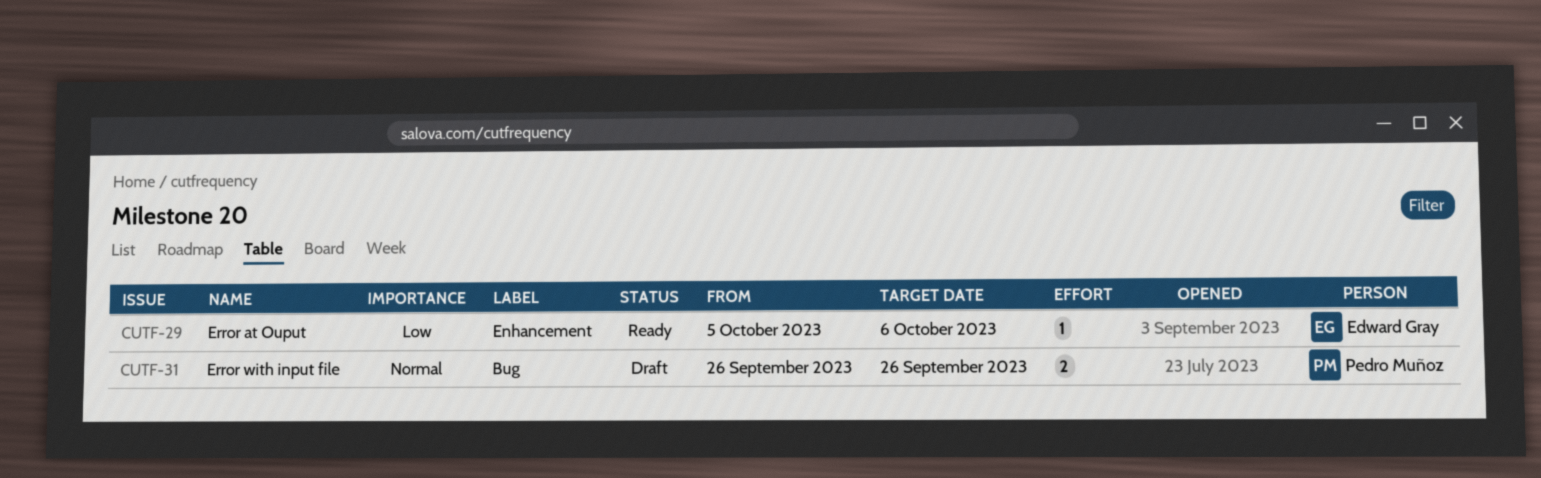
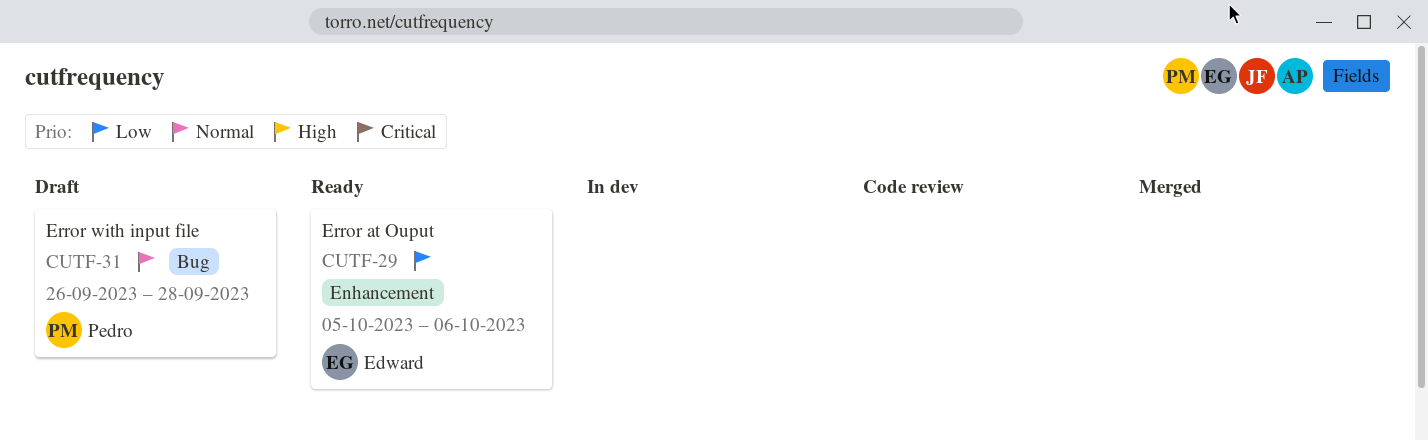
CUTF-31, due: Sep 26 -> Sep 28

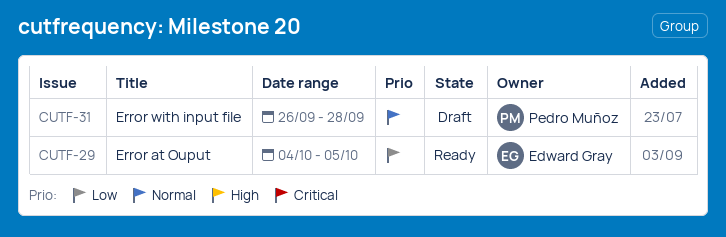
CUTF-29, start: Oct 5 -> Oct 4
CUTF-29, due: Oct 6 -> Oct 5

